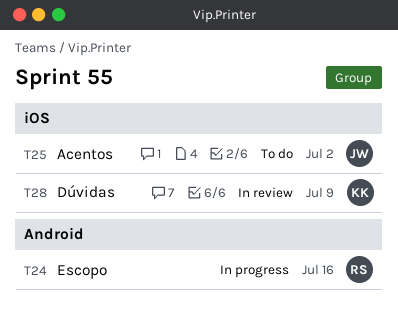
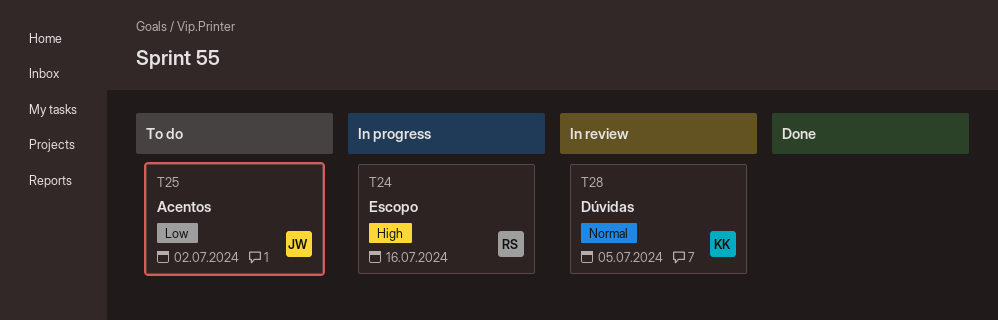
T28, due: Jul 9 -> Jul 5

